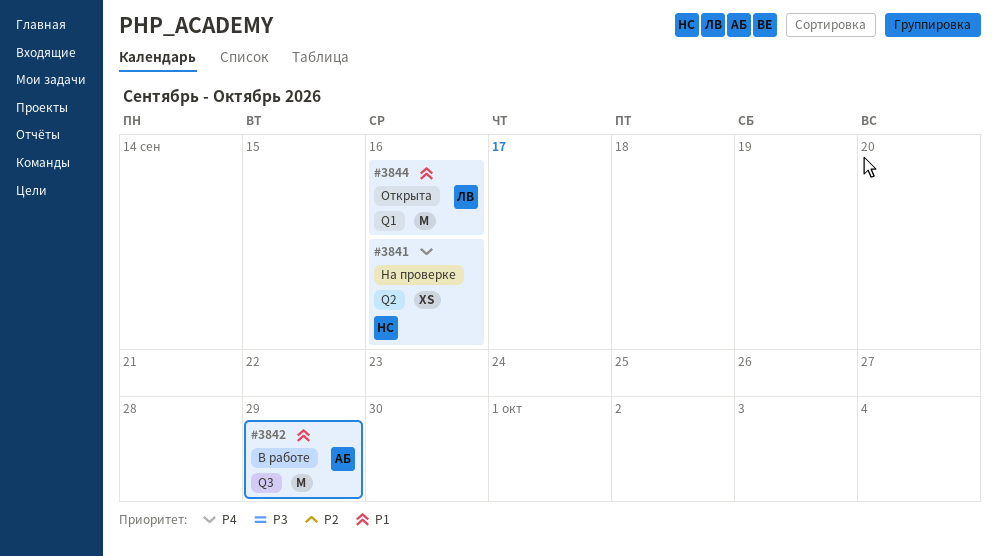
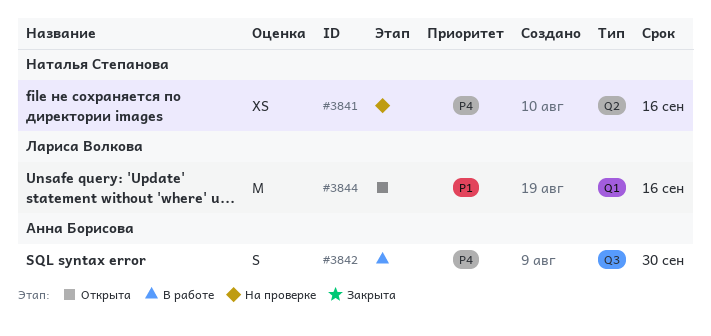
#3842, priority: P1 -> P4
#3842, estimate: M -> S
#3842, due: Sep 29 -> Sep 30

